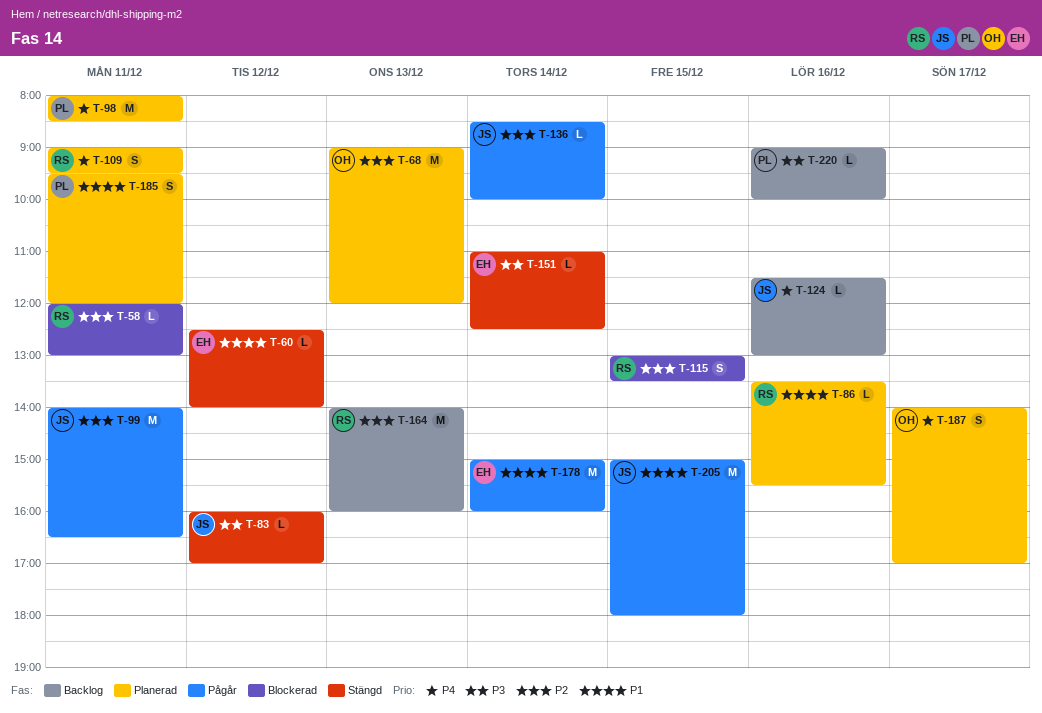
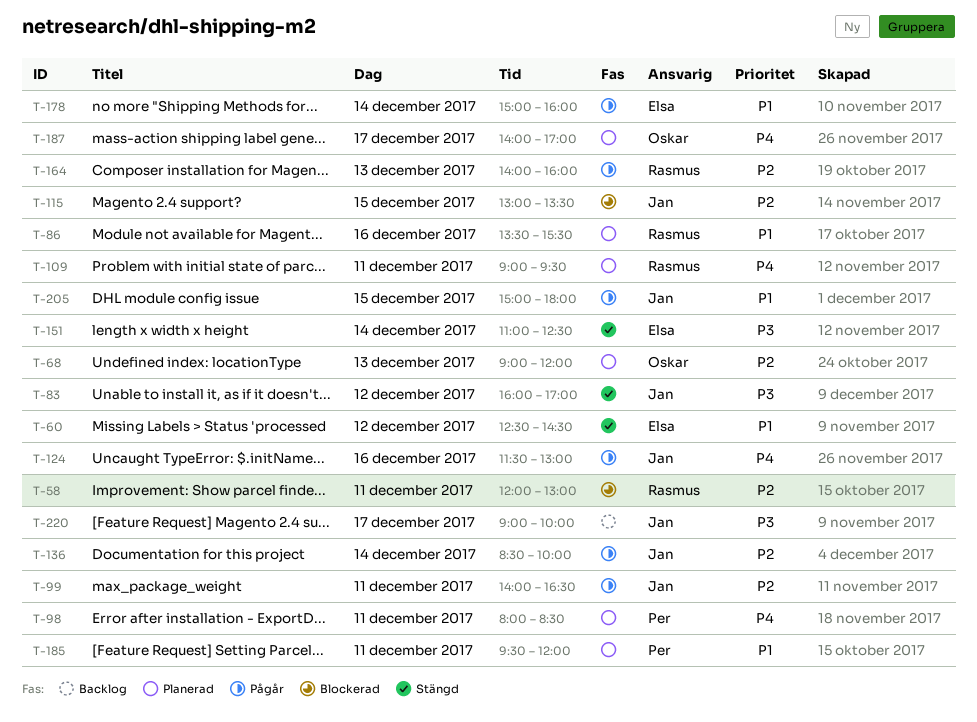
T-60, ends: 14:00 -> 14:30
T-115, owner: Rasmus -> Jan
T-124, status: Backlog -> Pågår
T-164, status: Backlog -> Pågår
T-220, owner: Per -> Jan
T-220, day: Dec 16 -> Dec 17

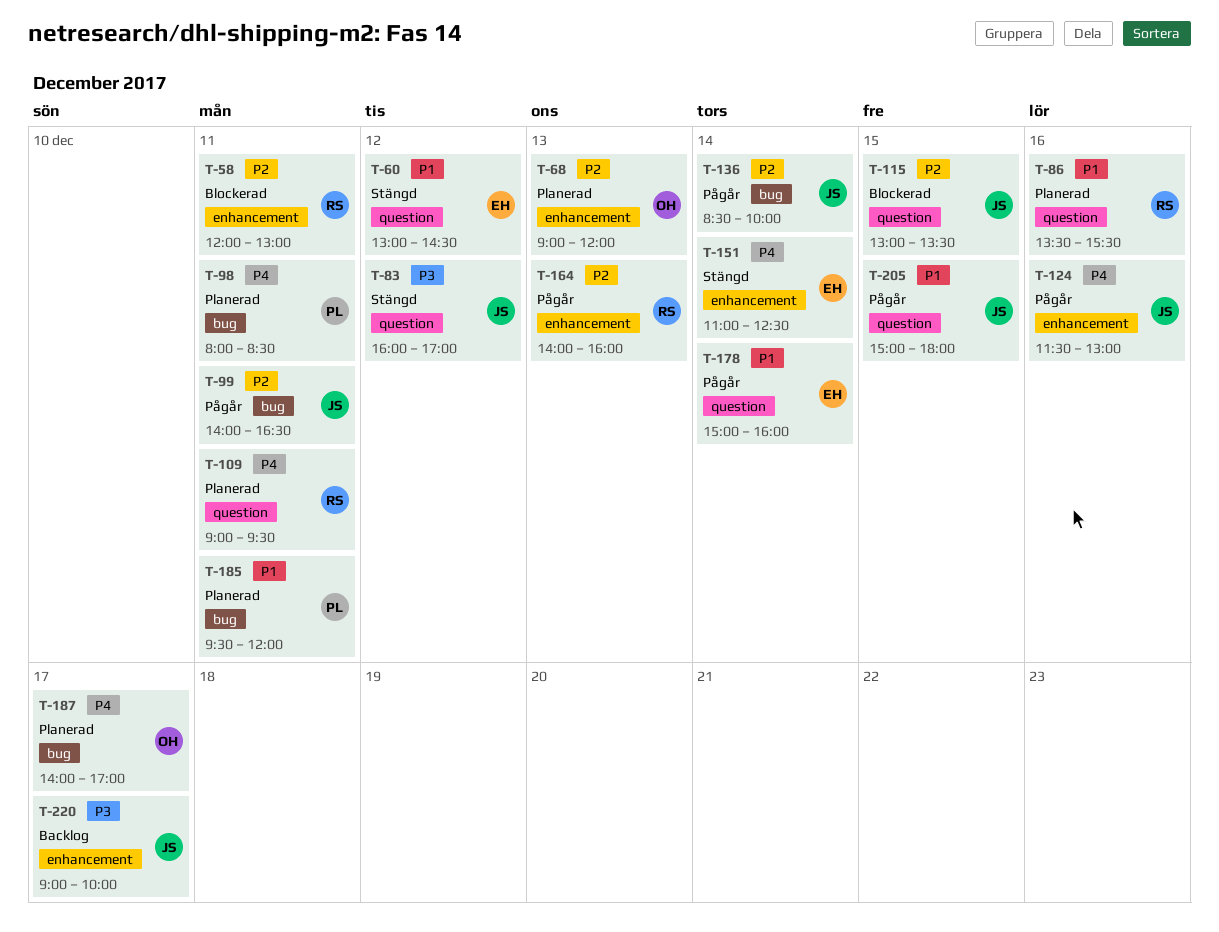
T-60, begins: 12:30 -> 13:00
T-151, priority: P3 -> P4

